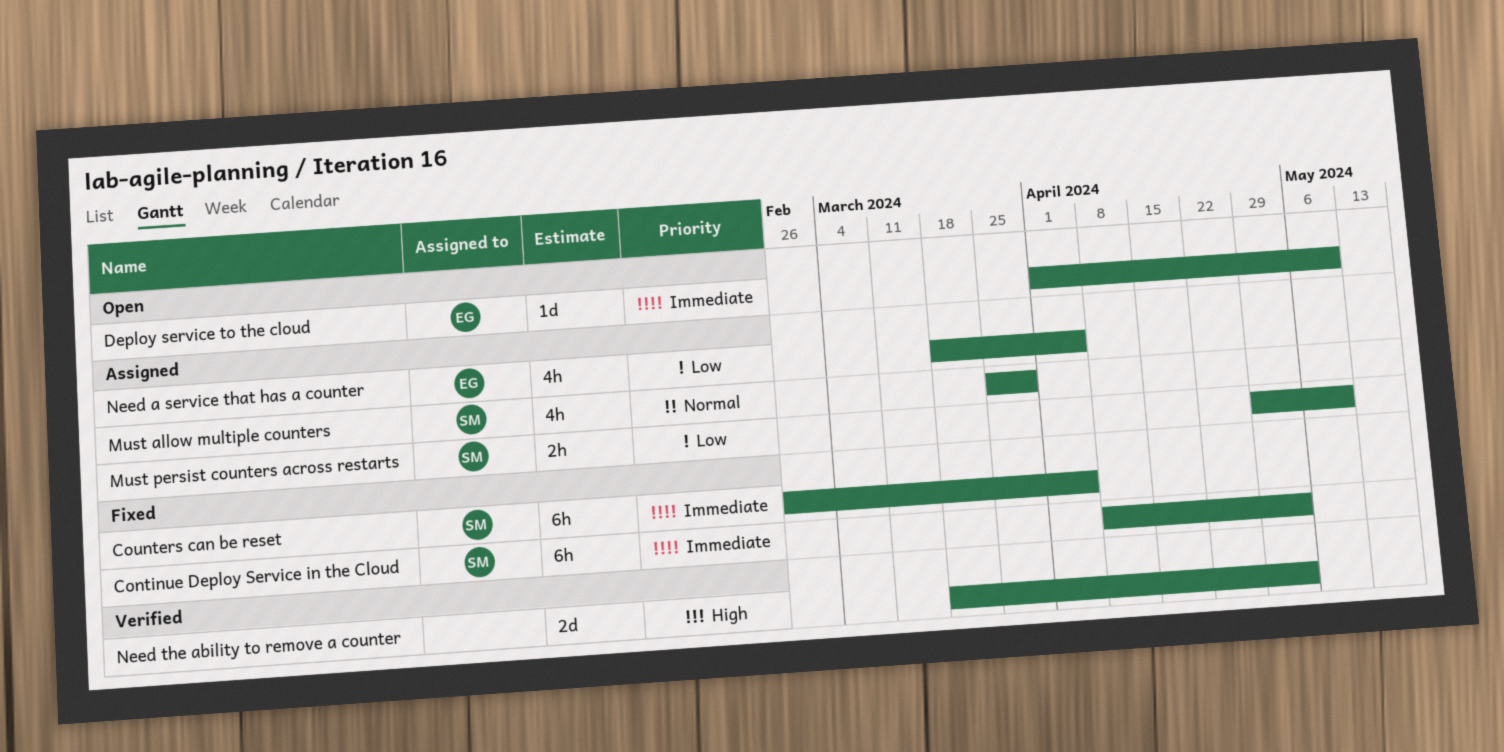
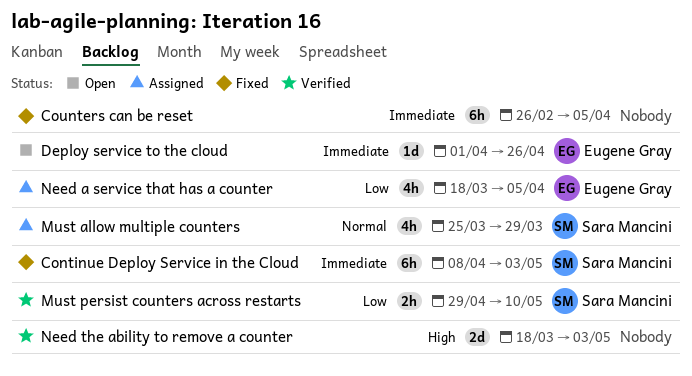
Counters can be reset, owner: Sara Mancini -> none
Deploy service to the cloud, due: May 10 -> Apr 26
Must persist counters across restarts, status: Assigned -> Verified

